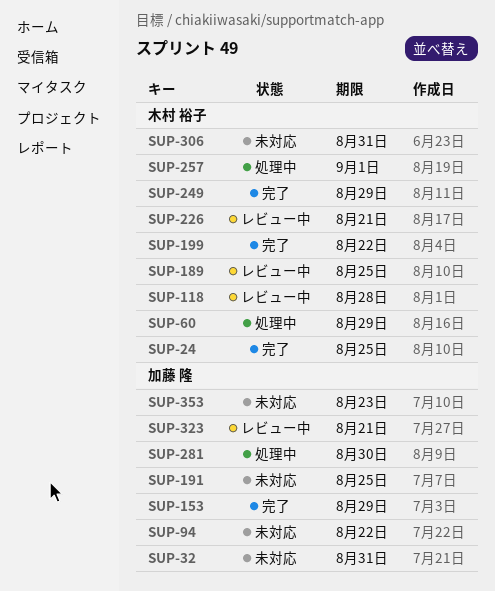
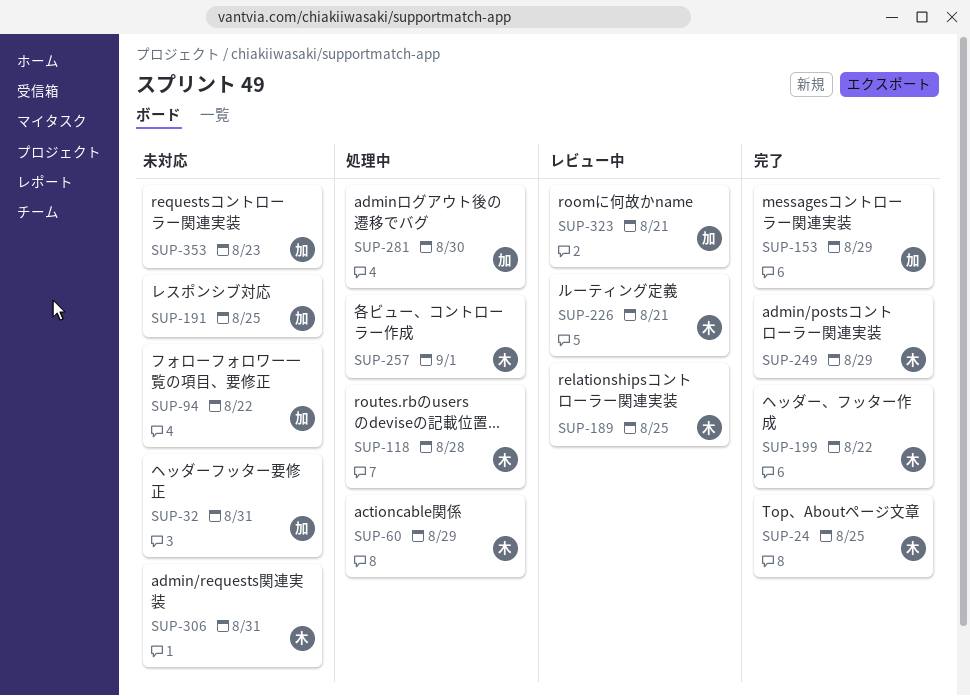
SUP-118, status: レビュー中 -> 処理中

